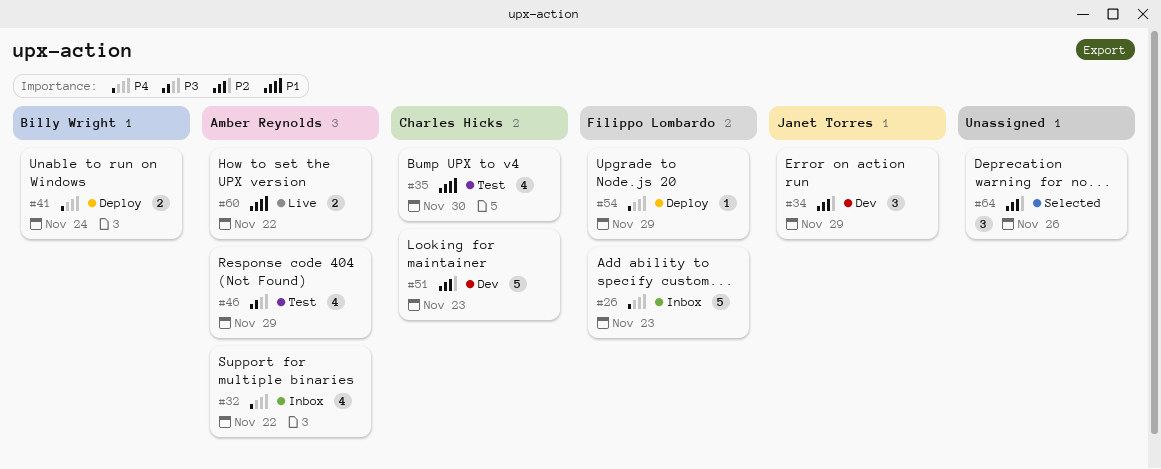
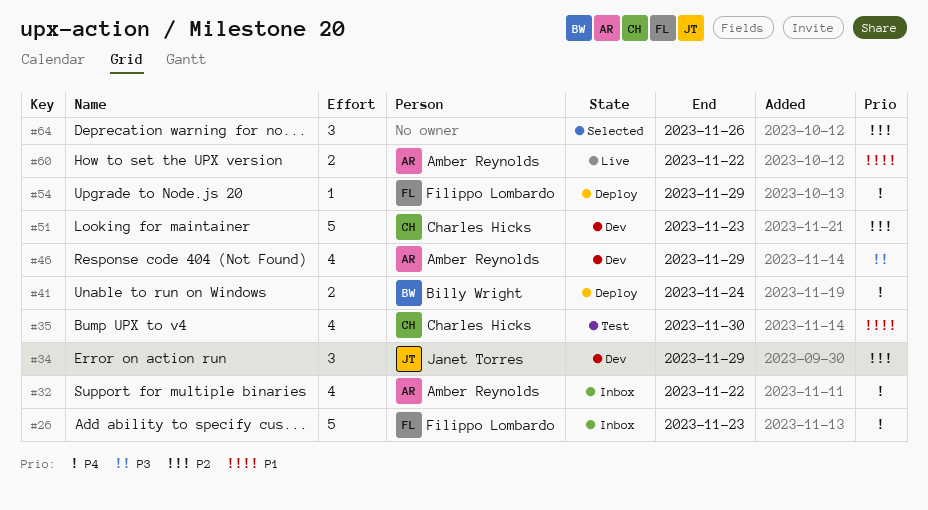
#46, status: Test -> Dev

